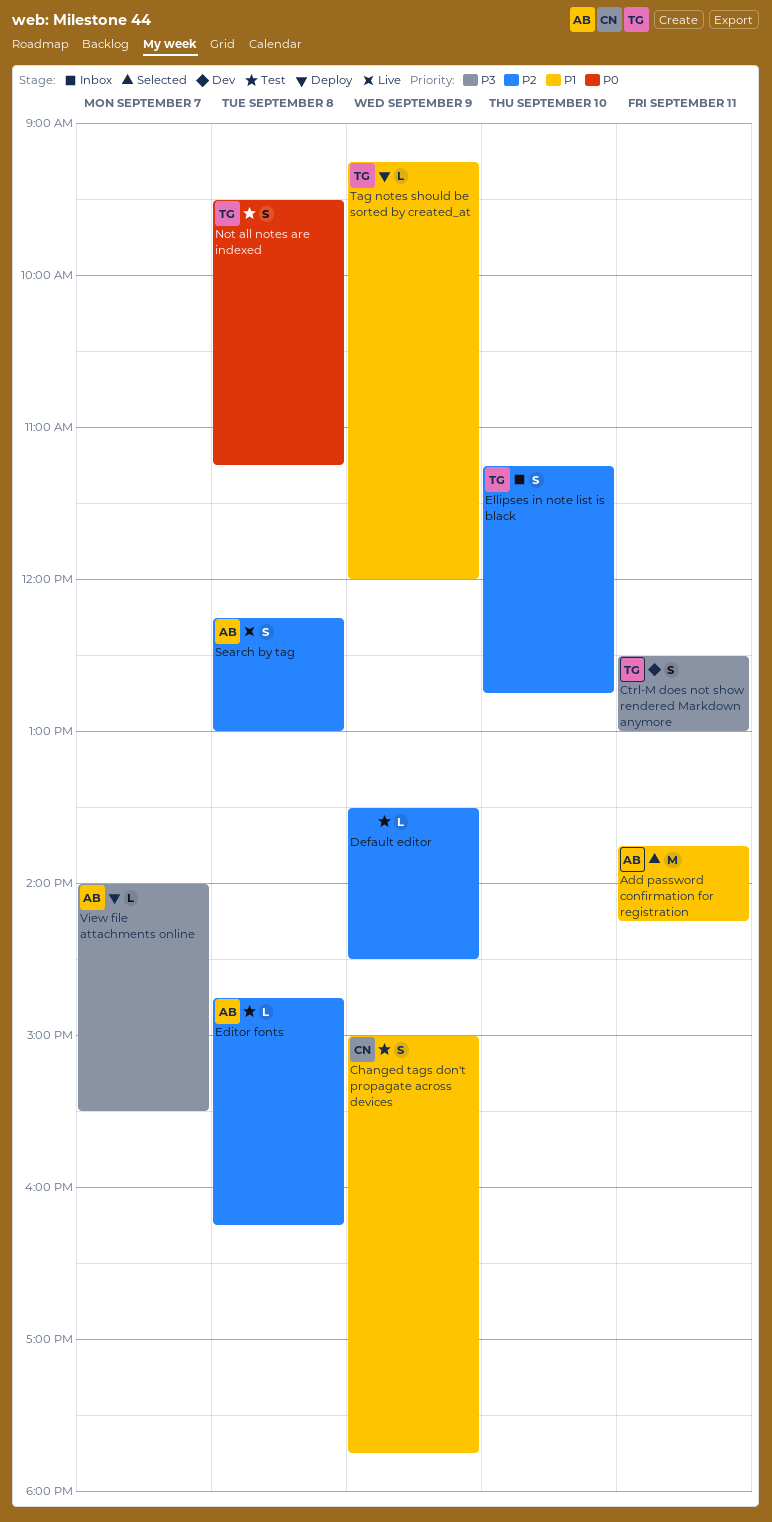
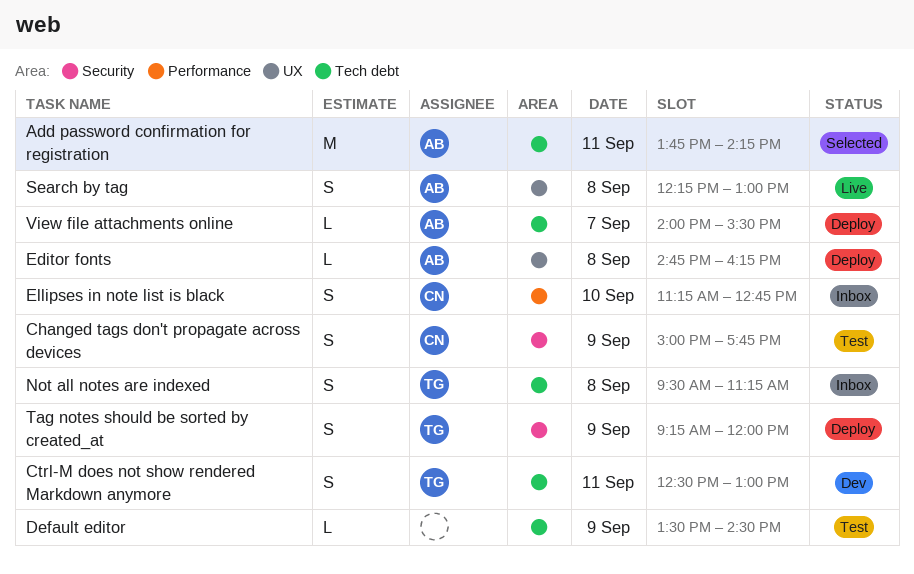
Editor fonts, status: Test -> Deploy
Ellipses in note list is black, owner: TG -> CN
Not all notes are indexed, status: Test -> Inbox
Tag notes should be sorted by created_at, estimate: L -> S

